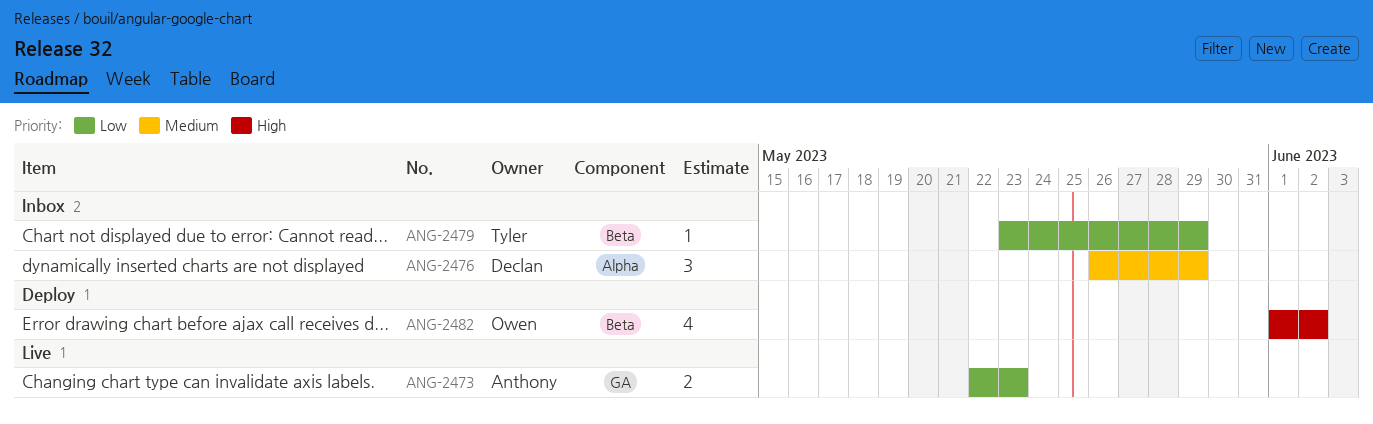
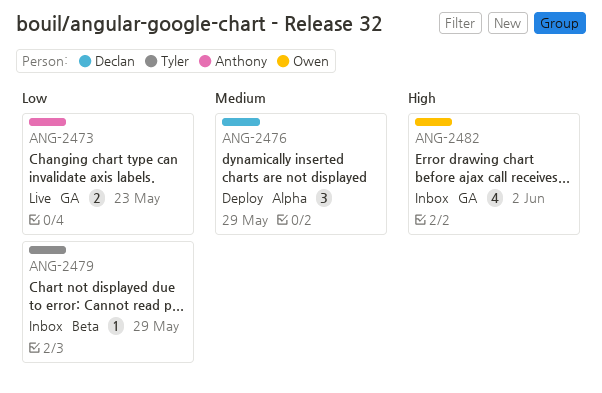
ANG-2476, status: Inbox -> Deploy
ANG-2482, status: Deploy -> Inbox
ANG-2482, label: Beta -> GA

